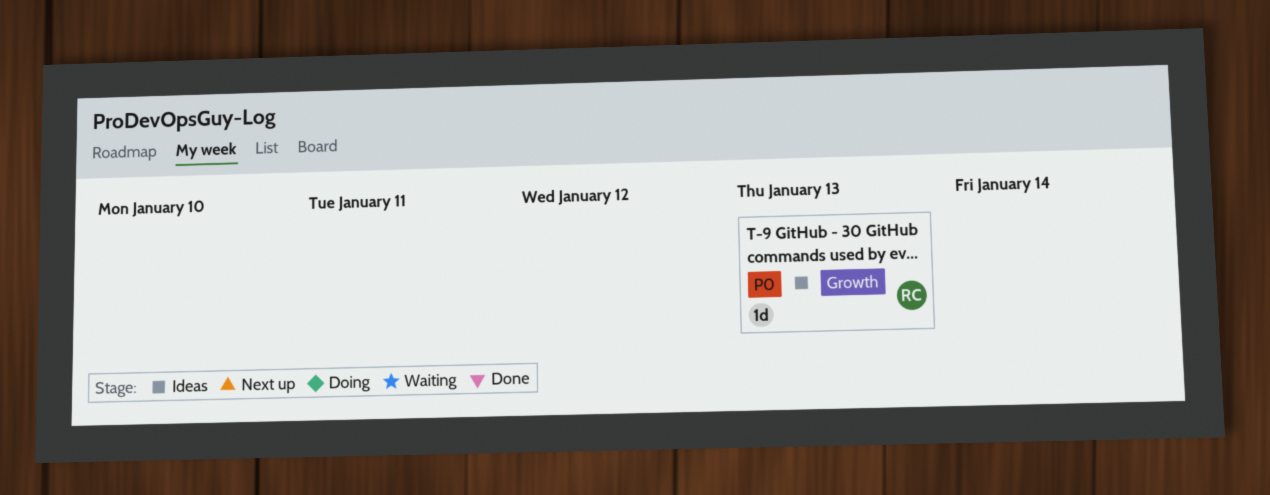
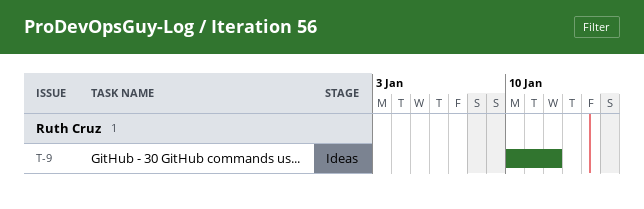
T-9, due: Jan 13 -> Jan 12

